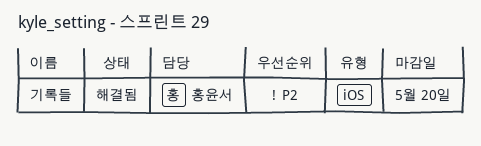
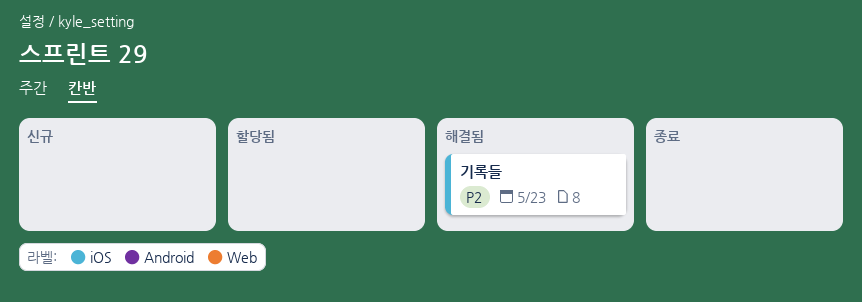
기록들, due: May 20 -> May 23

